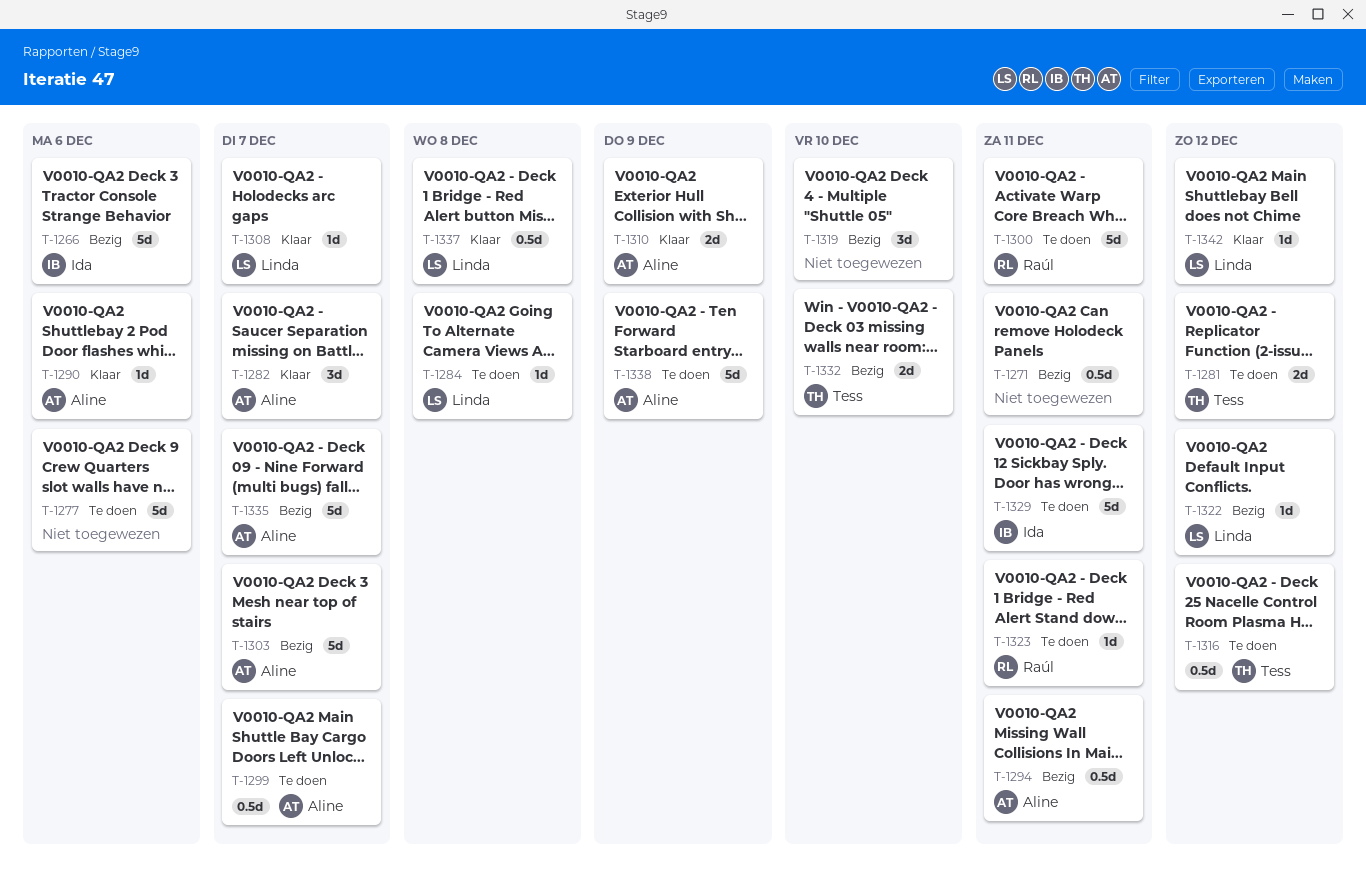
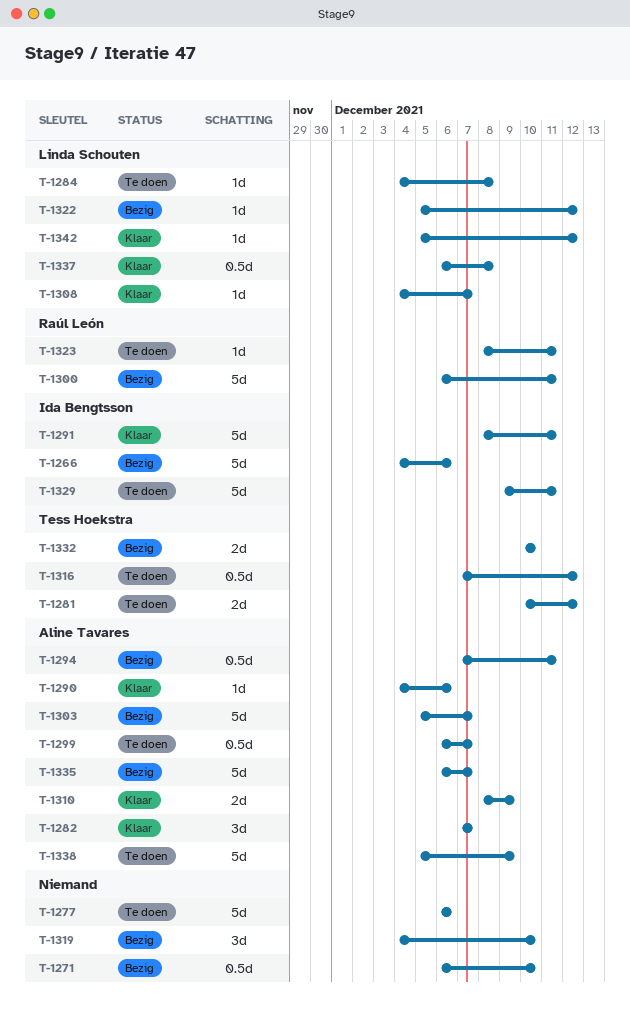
T-1271, due: Dec 11 -> Dec 10
T-1291: none -> present
T-1300, status: Te doen -> Bezig

